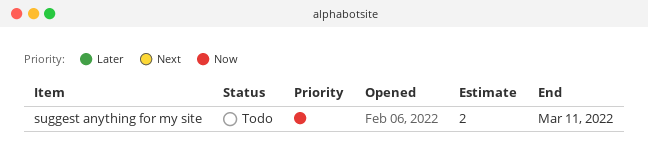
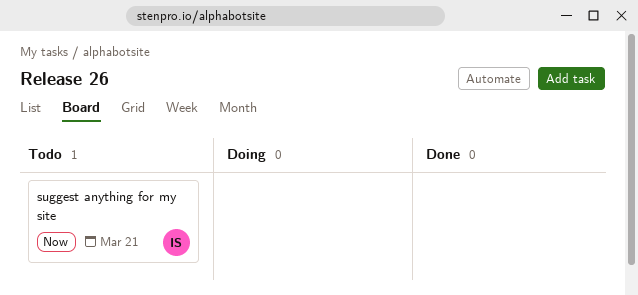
suggest anything for my site, due: Mar 11 -> Mar 21

